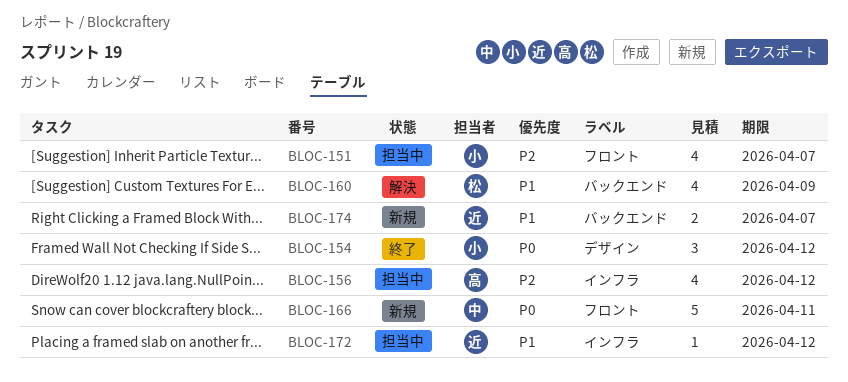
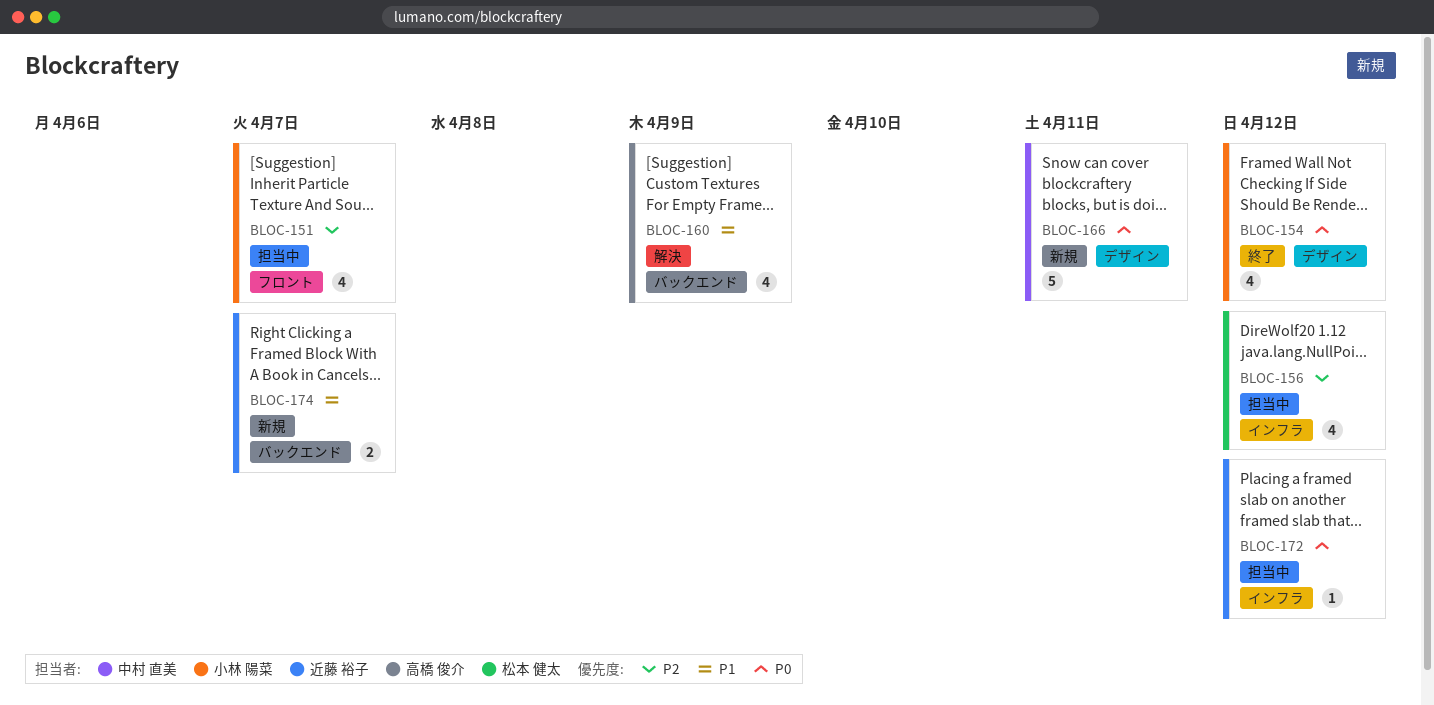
BLOC-154, estimate: 3 -> 4
BLOC-156, owner: 高橋 俊介 -> 松本 健太
BLOC-160, owner: 松本 健太 -> 高橋 俊介
BLOC-166, label: フロント -> デザイン
BLOC-172, priority: P1 -> P0

